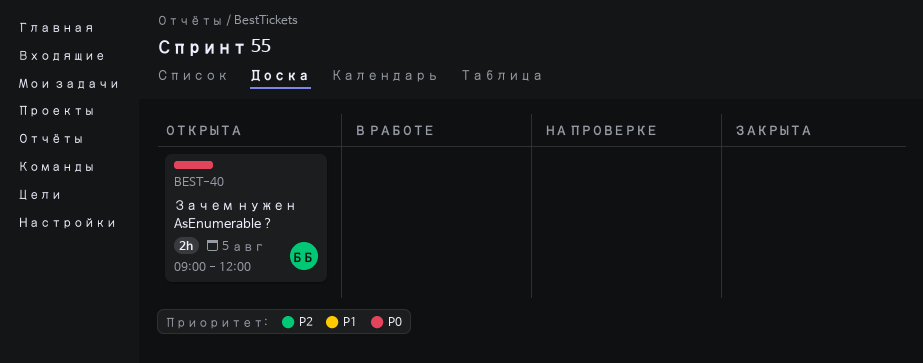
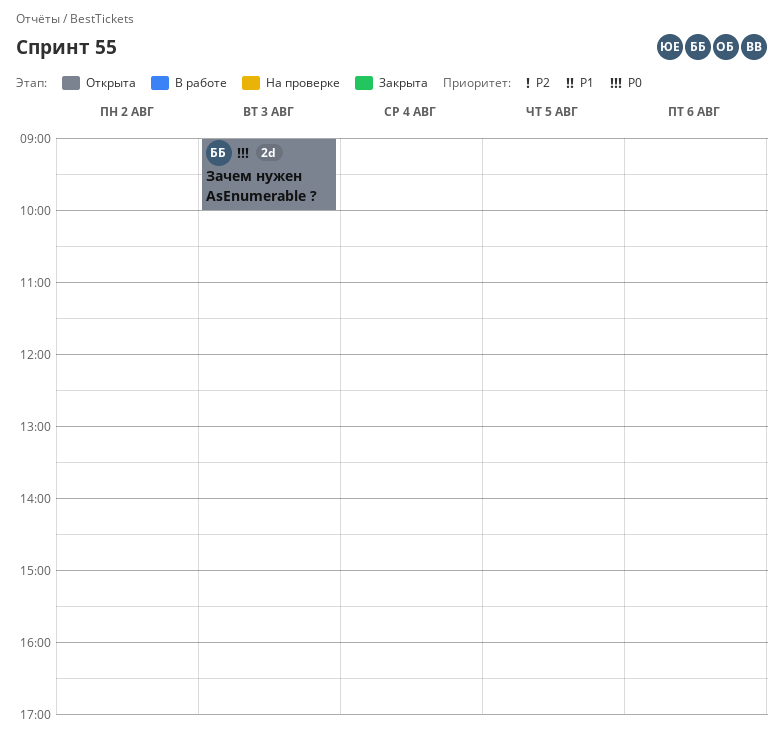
Зачем нужен AsEnumerable ?, estimate: 2h -> 2d
Зачем нужен AsEnumerable ?, day: Aug 5 -> Aug 3
Зачем нужен AsEnumerable ?, ends: 12:00 -> 10:00

